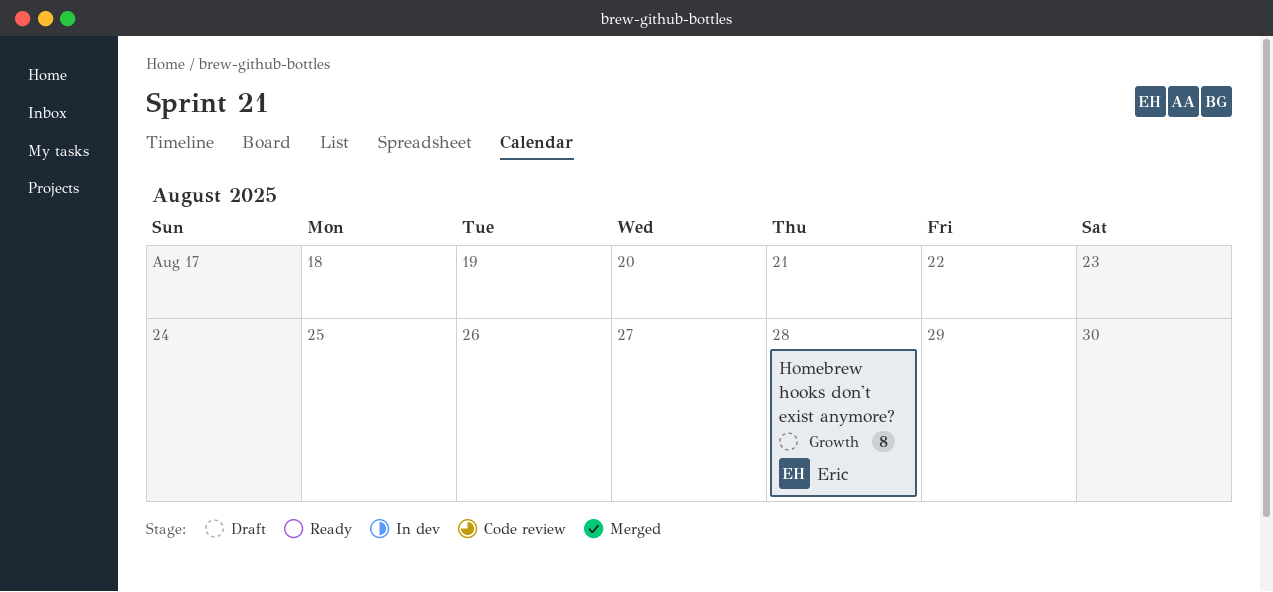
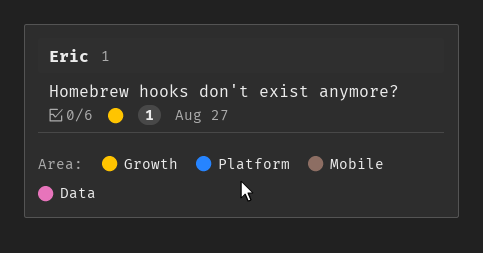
Homebrew hooks don't exist anymore?, estimate: 8 -> 1
Homebrew hooks don't exist anymore?, due: Aug 28 -> Aug 27

